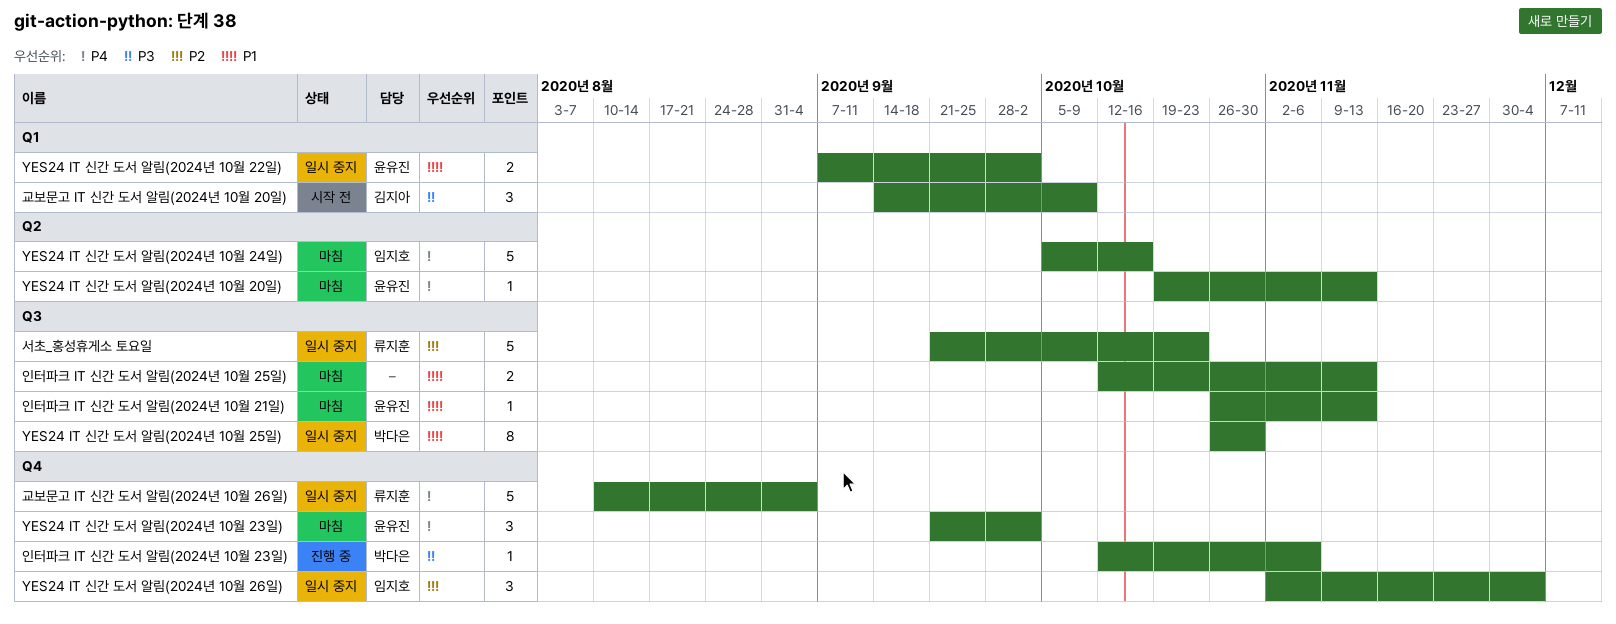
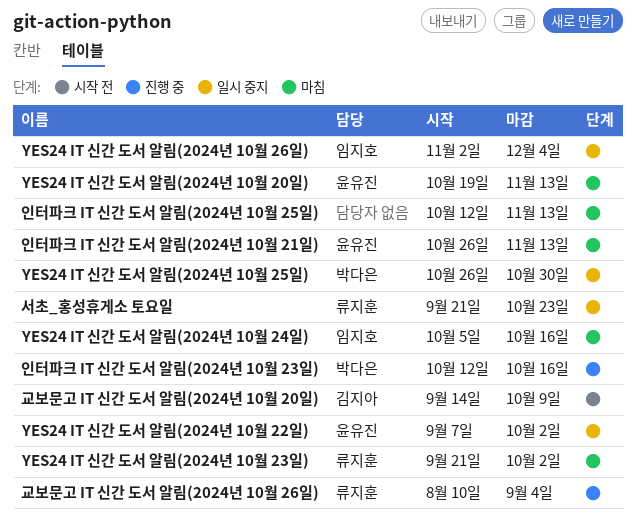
YES24 IT 신간 도서 알림(2024년 10월 23일), owner: 윤유진 -> 류지훈
교보문고 IT 신간 도서 알림(2024년 10월 26일), status: 일시 중지 -> 진행 중
인터파크 IT 신간 도서 알림(2024년 10월 23일), due: Nov 6 -> Oct 16

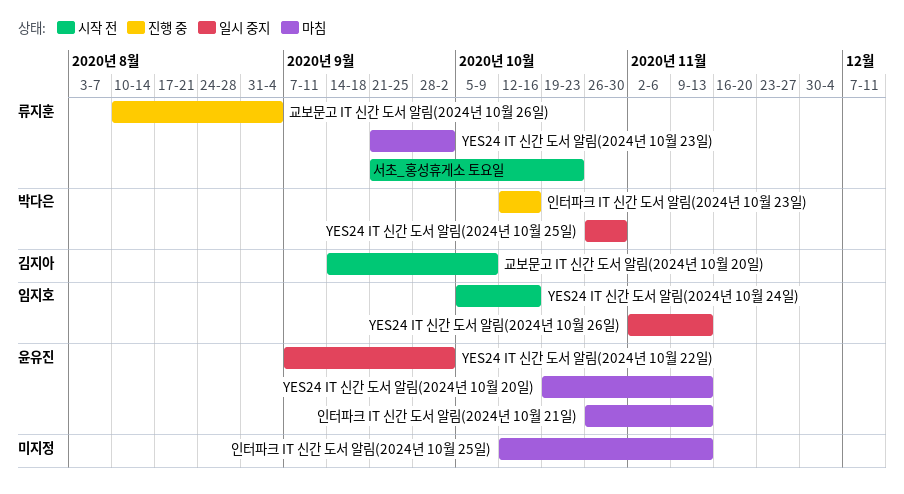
YES24 IT 신간 도서 알림(2024년 10월 24일), status: 마침 -> 시작 전
YES24 IT 신간 도서 알림(2024년 10월 26일), due: Dec 4 -> Nov 13
서초_홍성휴게소 토요일, status: 일시 중지 -> 시작 전

